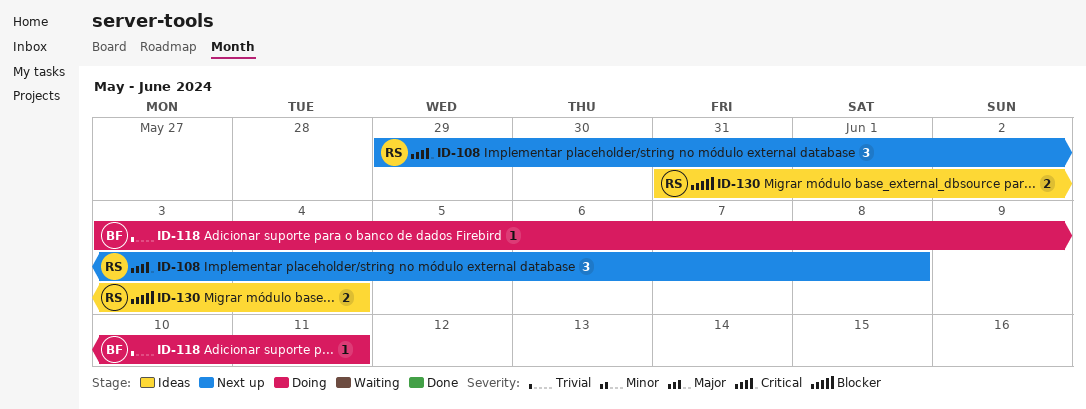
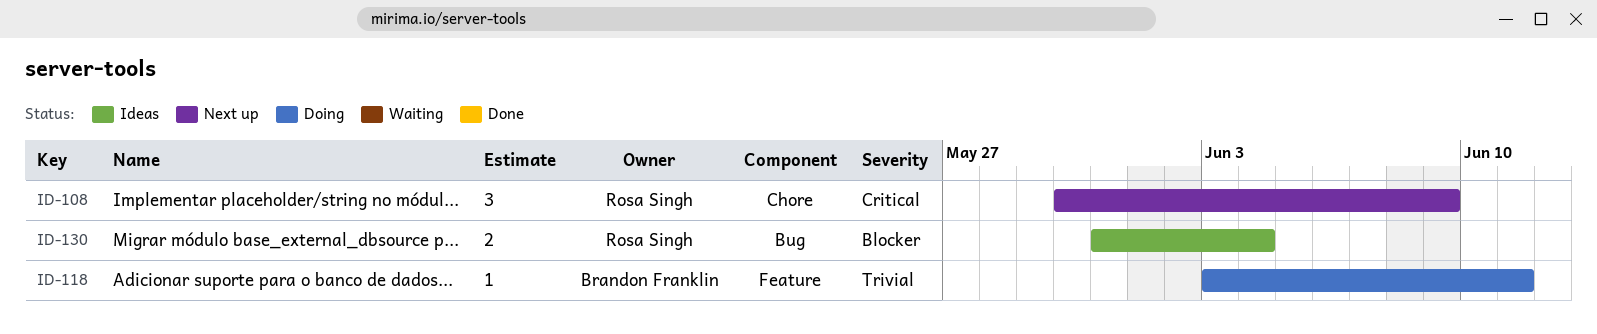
ID-108, start: May 29 -> May 30
ID-108, due: Jun 8 -> Jun 9

